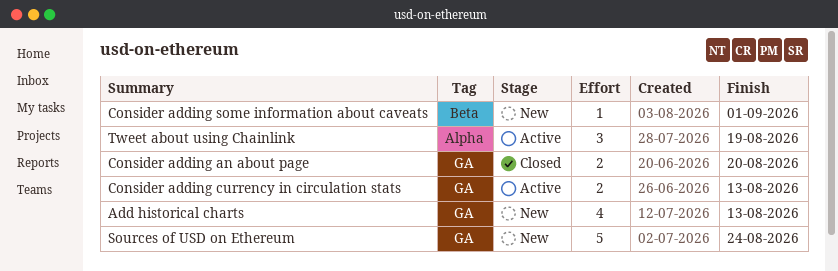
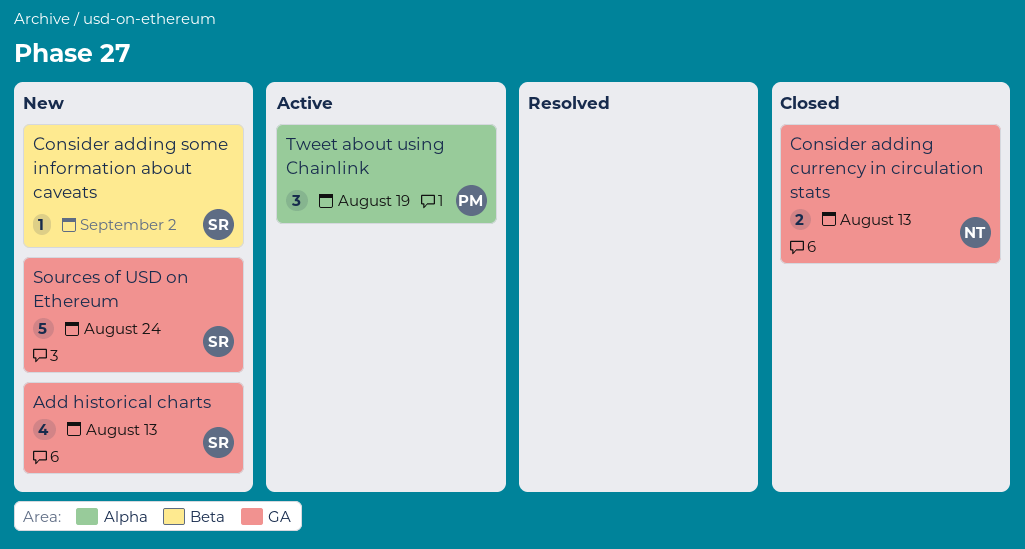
Consider adding an about page: present -> none
Consider adding currency in circulation stats, status: Active -> Closed
Consider adding some information about caveats, due: Sep 1 -> Sep 2

